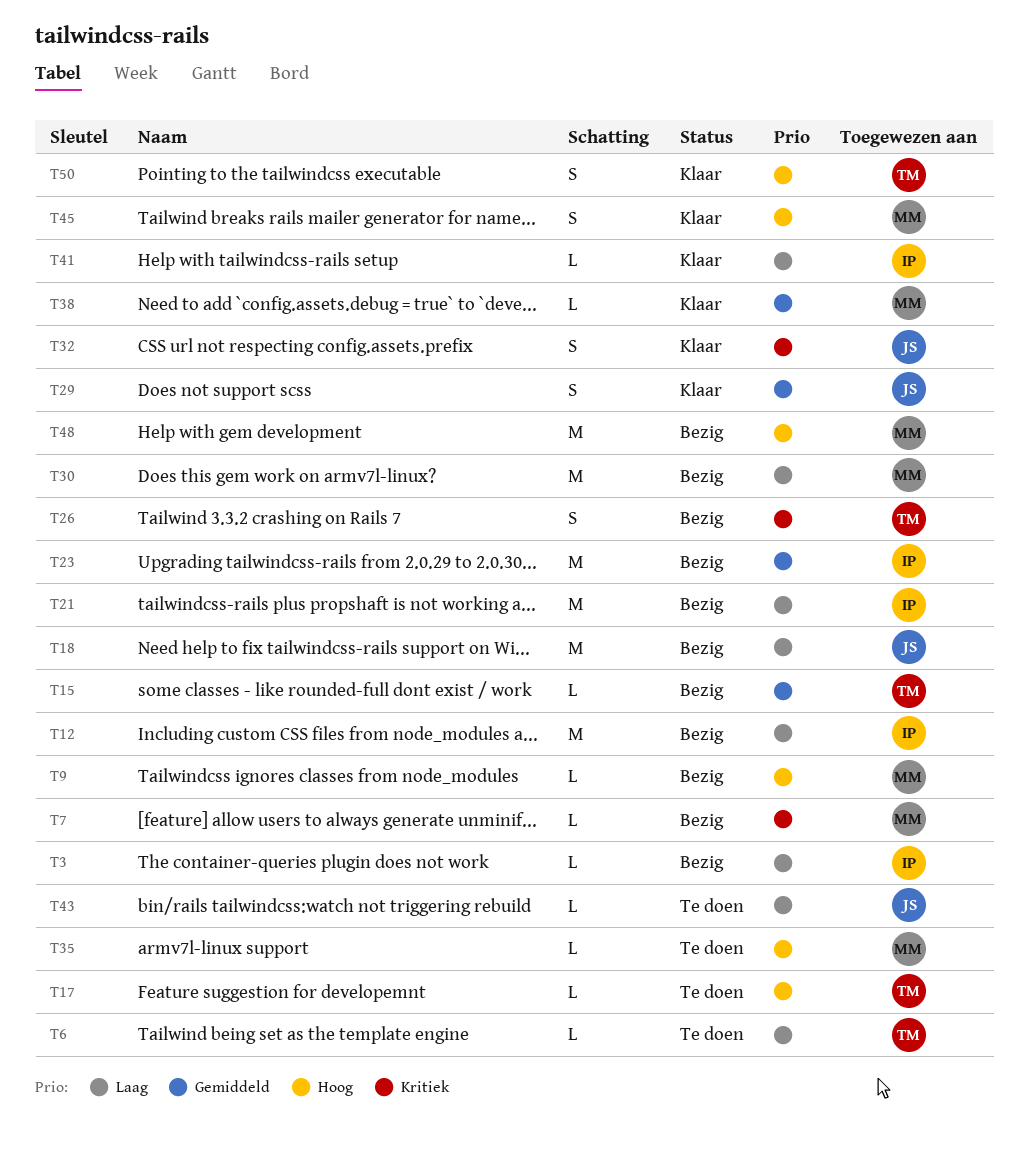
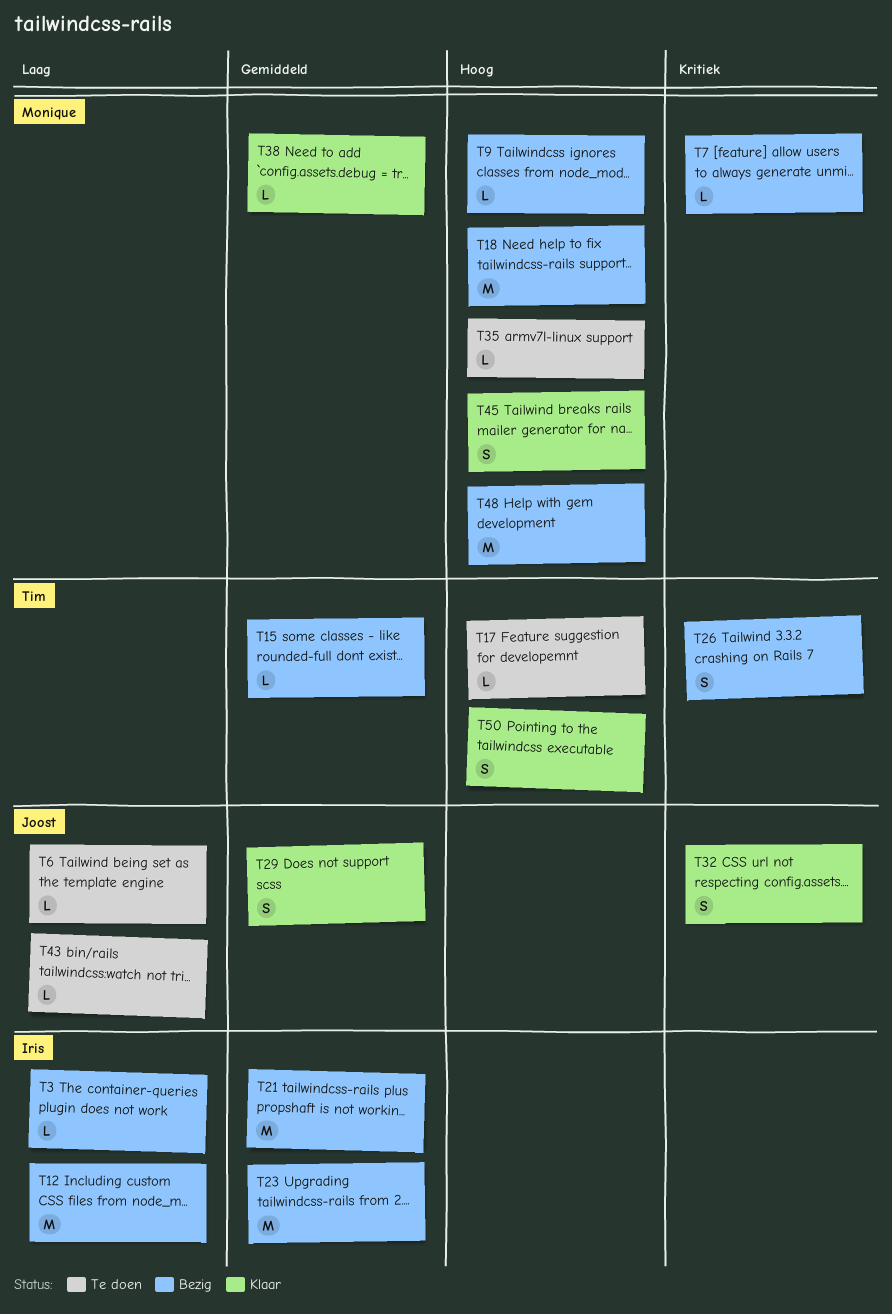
T6, owner: Tim -> Joost
T18, owner: Joost -> Monique
T18, priority: Laag -> Hoog
T21, priority: Laag -> Gemiddeld
T30: present -> none
T41: present -> none

